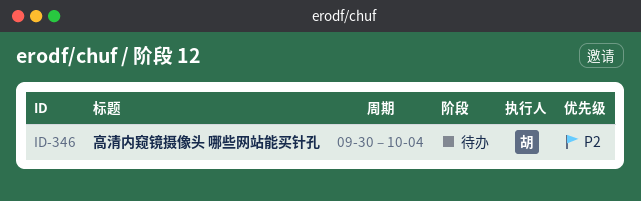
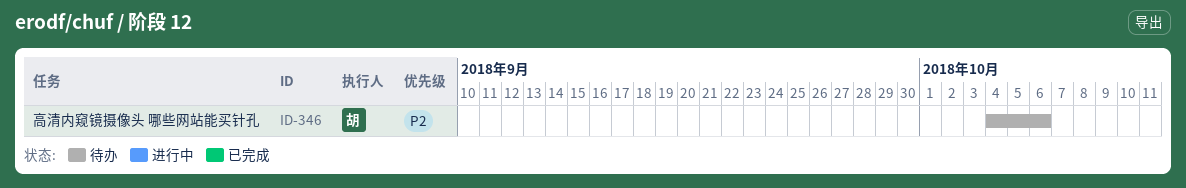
ID-346, start: Sep 30 -> Oct 4
ID-346, due: Oct 4 -> Oct 6

